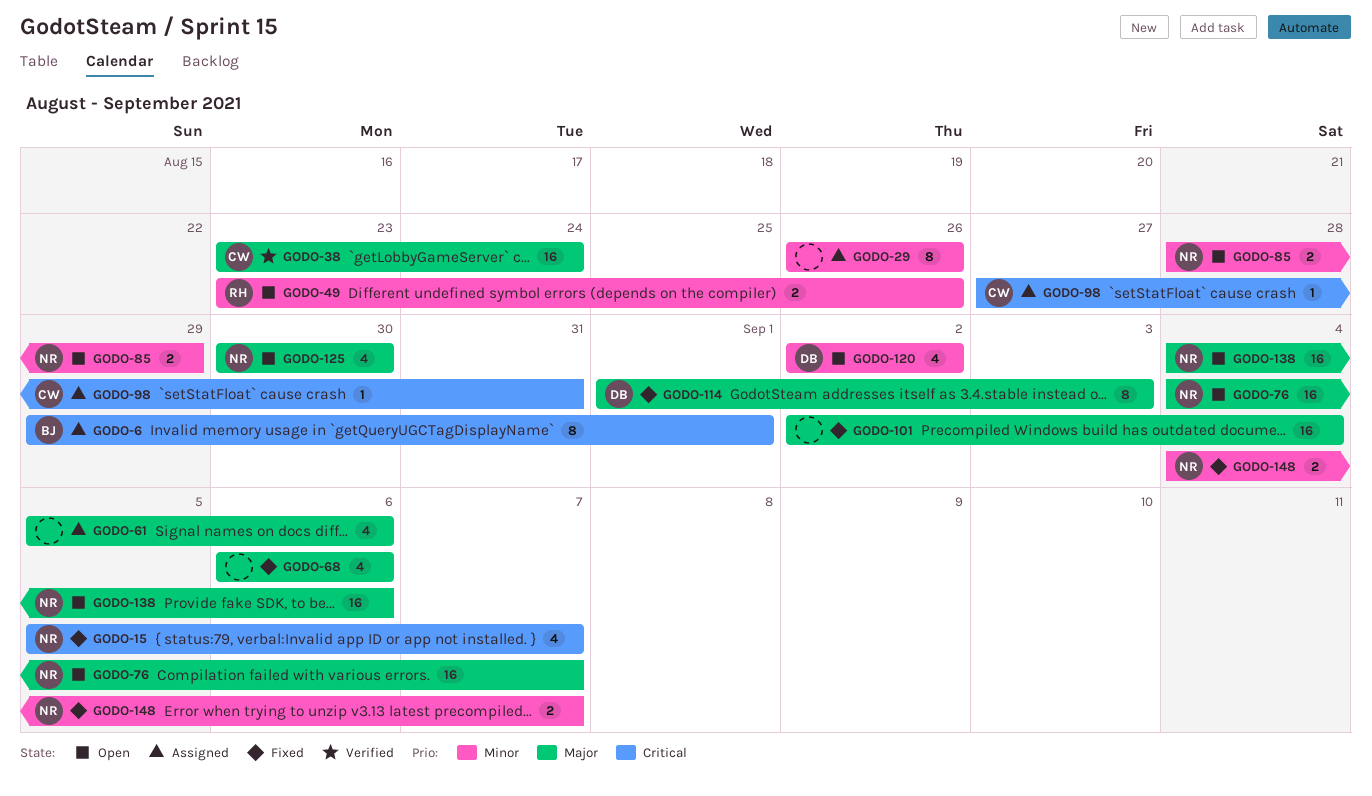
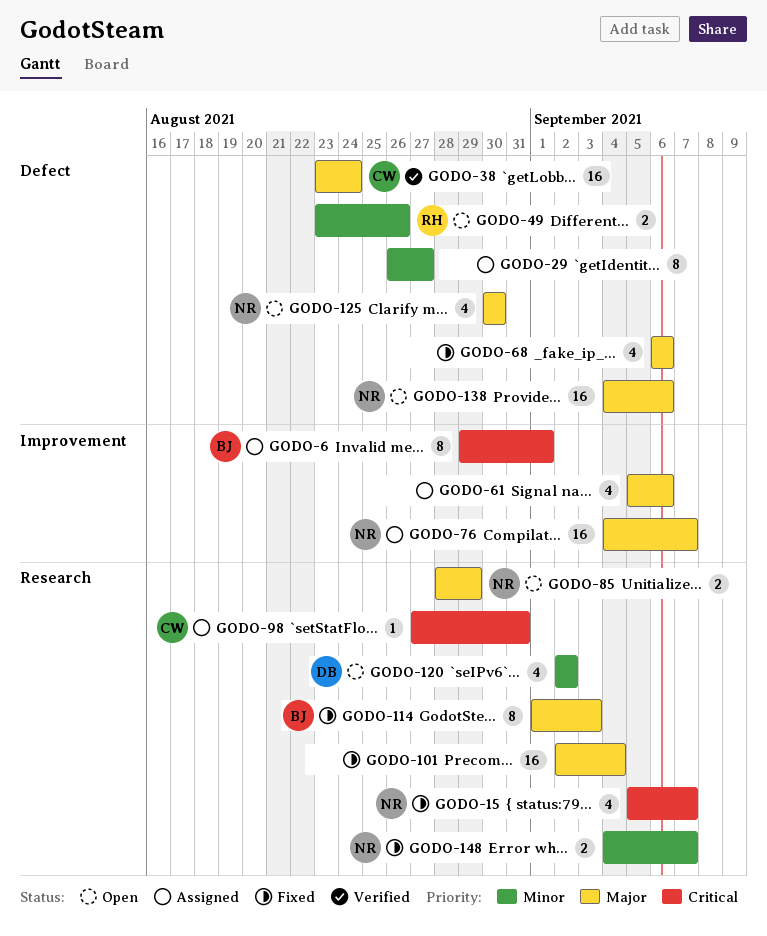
GODO-29, due: Aug 26 -> Aug 27
GODO-76, status: Open -> Assigned
GODO-85, priority: Minor -> Major
GODO-114, owner: DB -> BJ

